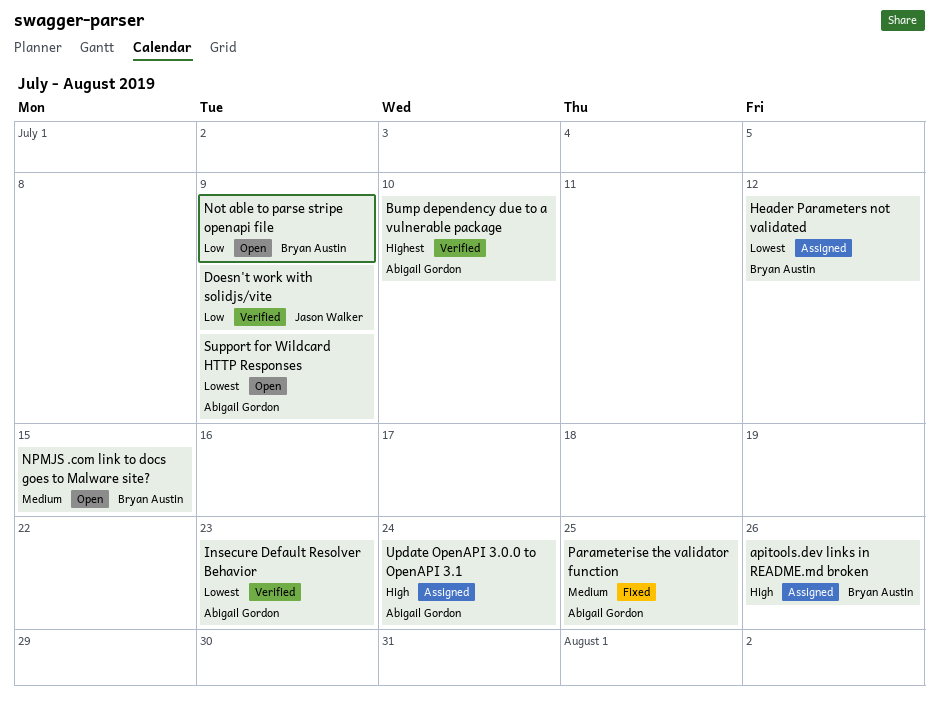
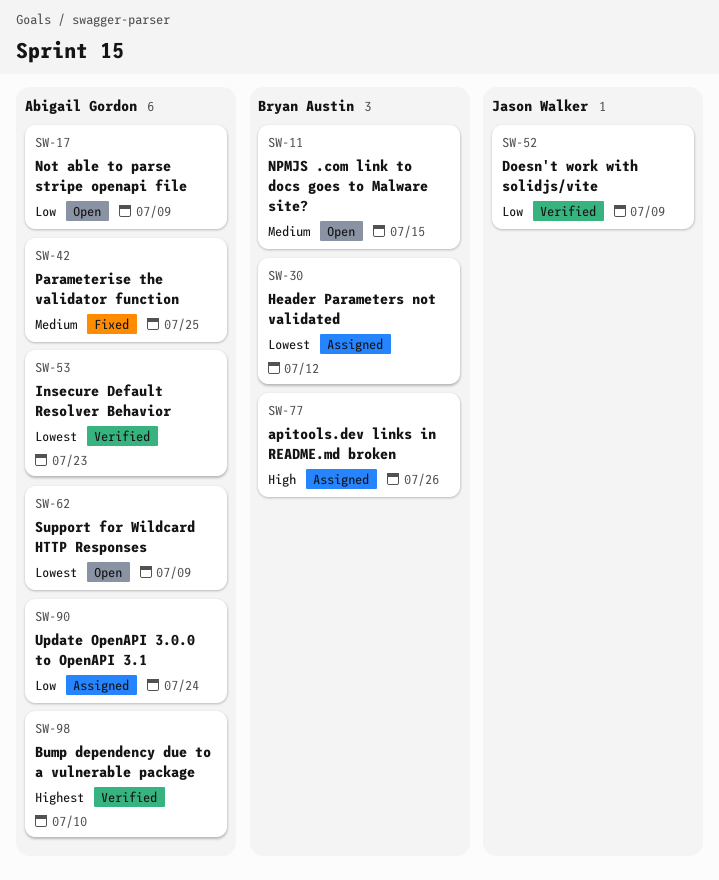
Not able to parse stripe openapi file, owner: Bryan Austin -> Abigail Gordon
Update OpenAPI 3.0.0 to OpenAPI 3.1, priority: High -> Low

